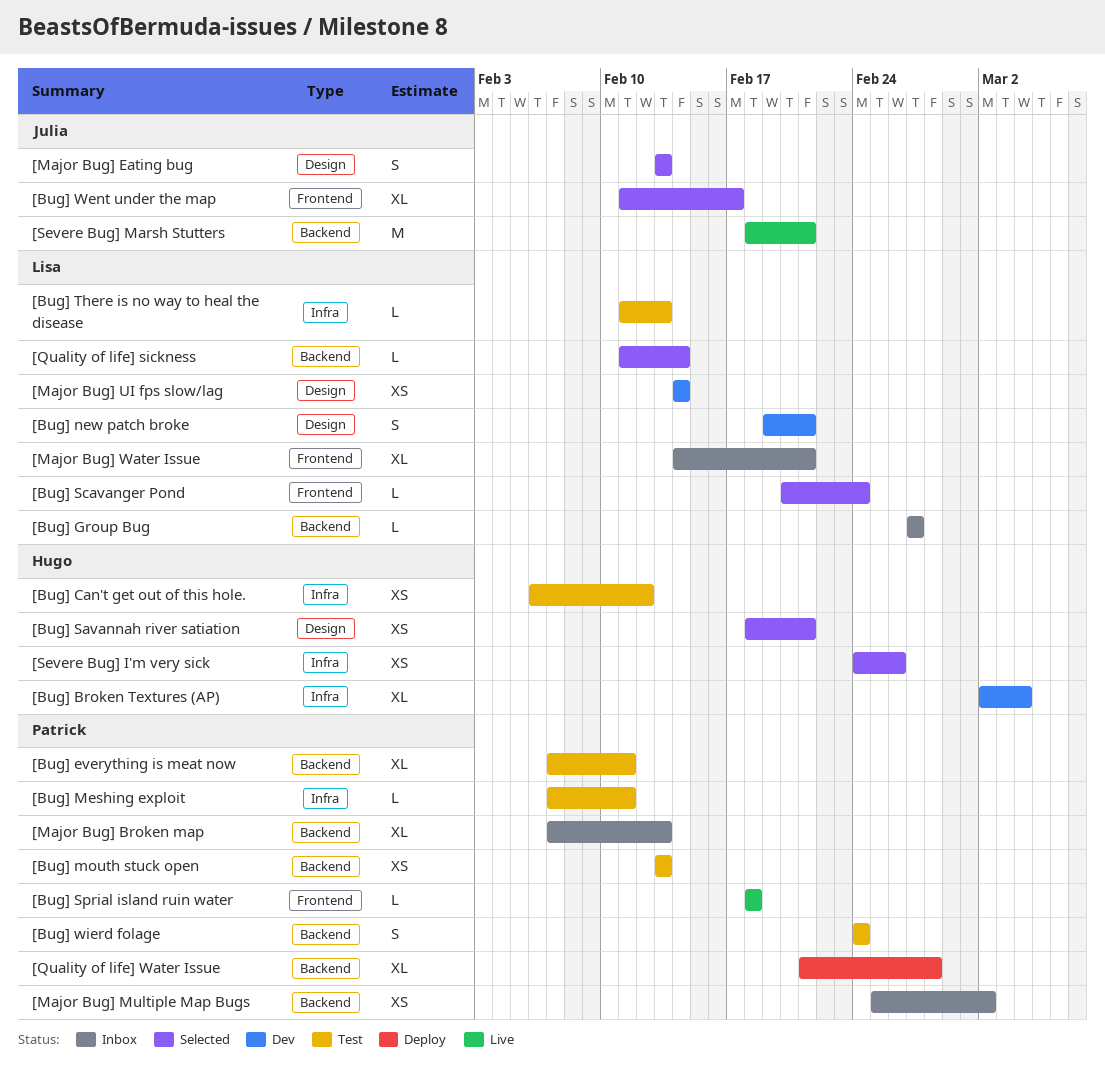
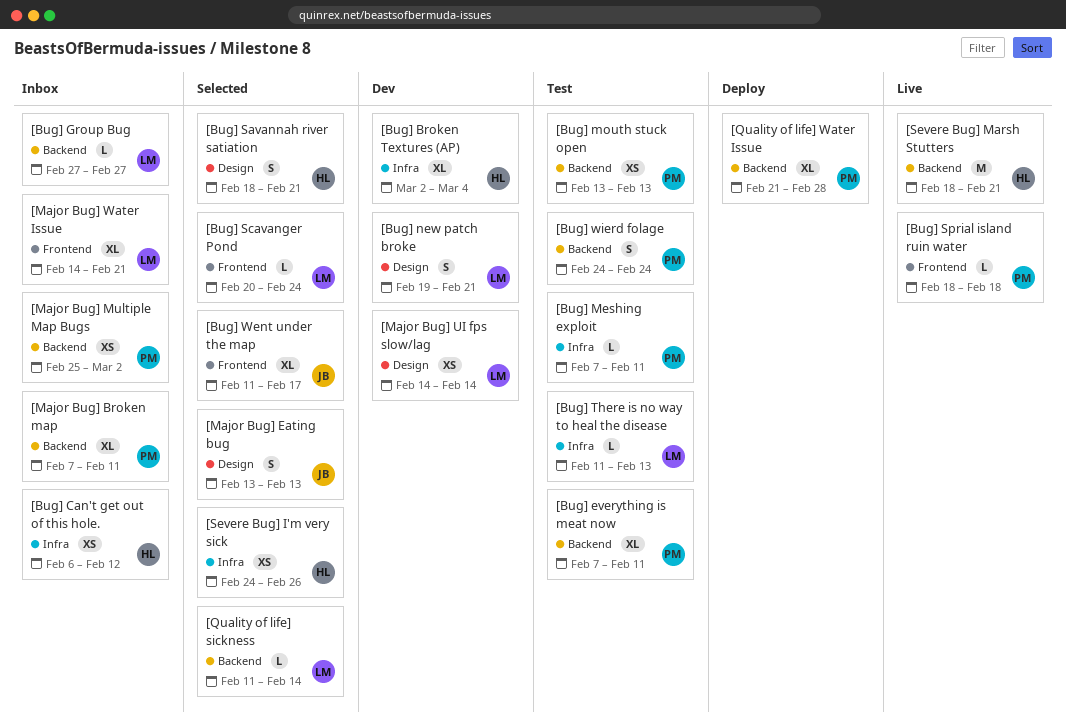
[Bug] Can't get out of this hole., status: Test -> Inbox
[Bug] Savannah river satiation, estimate: XS -> S
[Major Bug] Broken map, due: Feb 13 -> Feb 11
[Severe Bug] Marsh Stutters, owner: Julia -> Hugo

